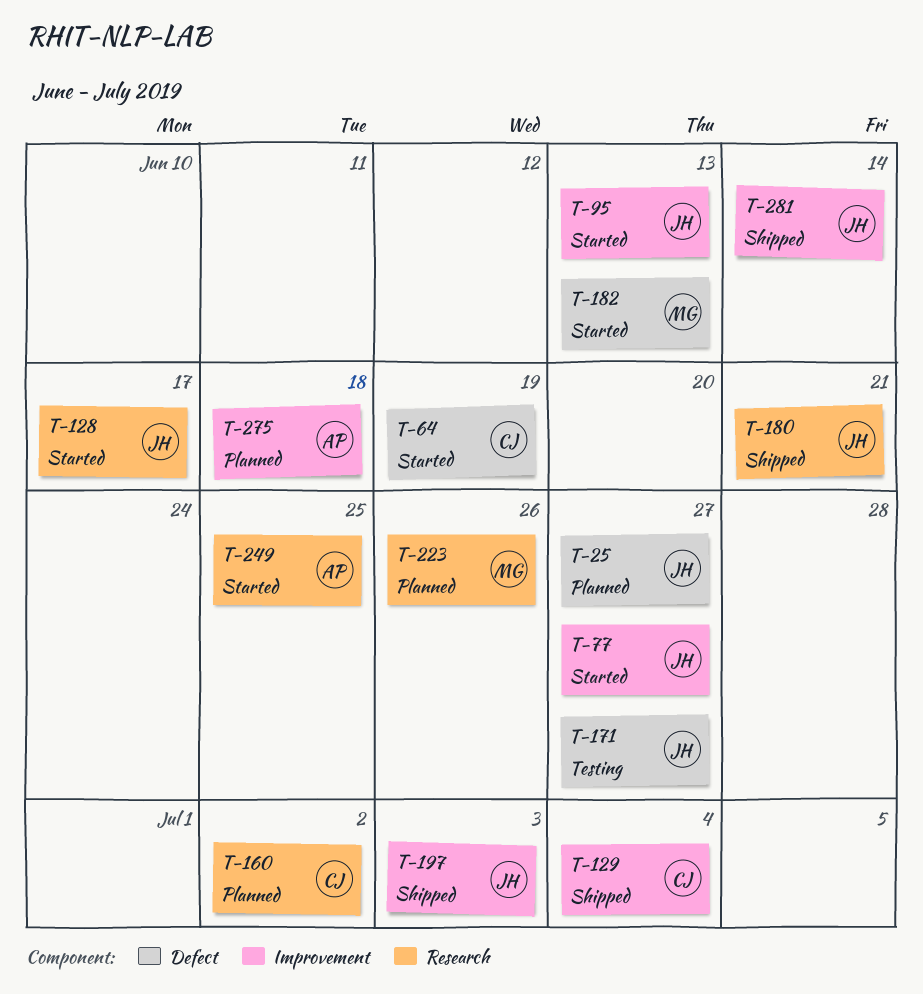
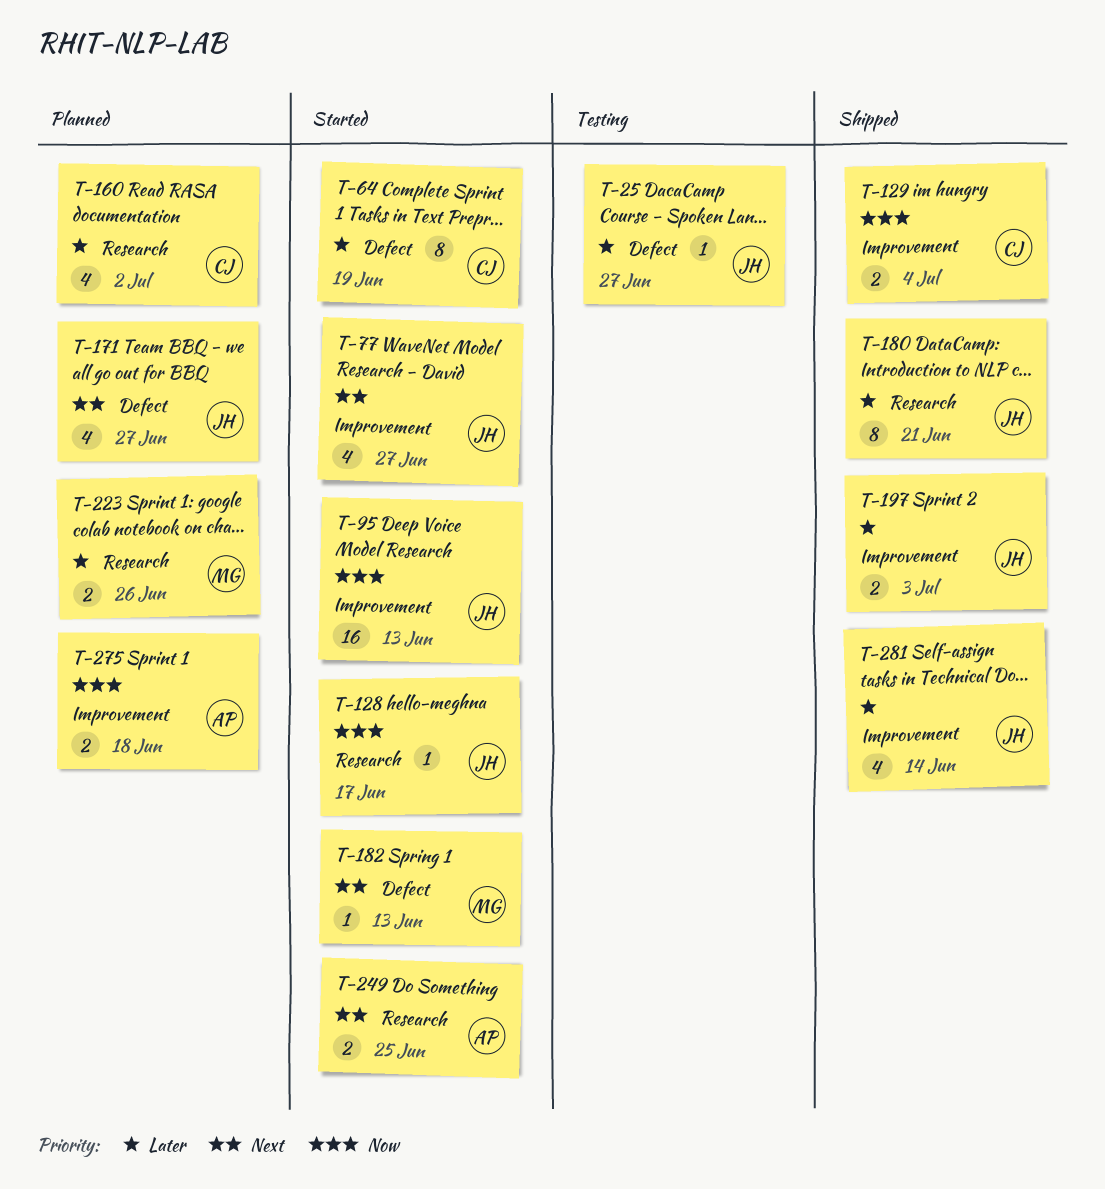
T-25, status: Planned -> Testing
T-171, status: Testing -> Planned

